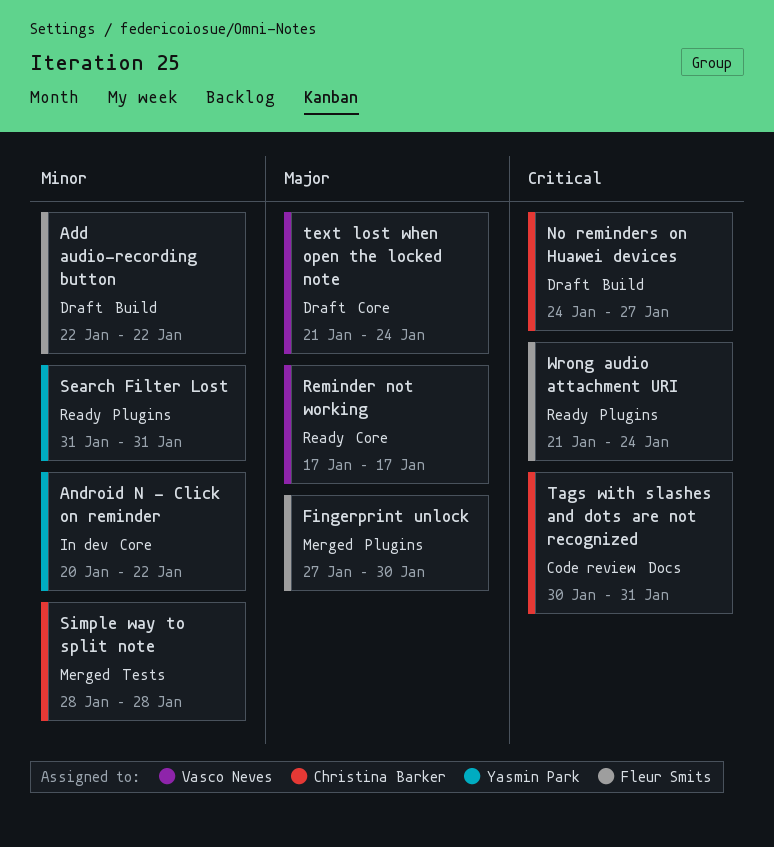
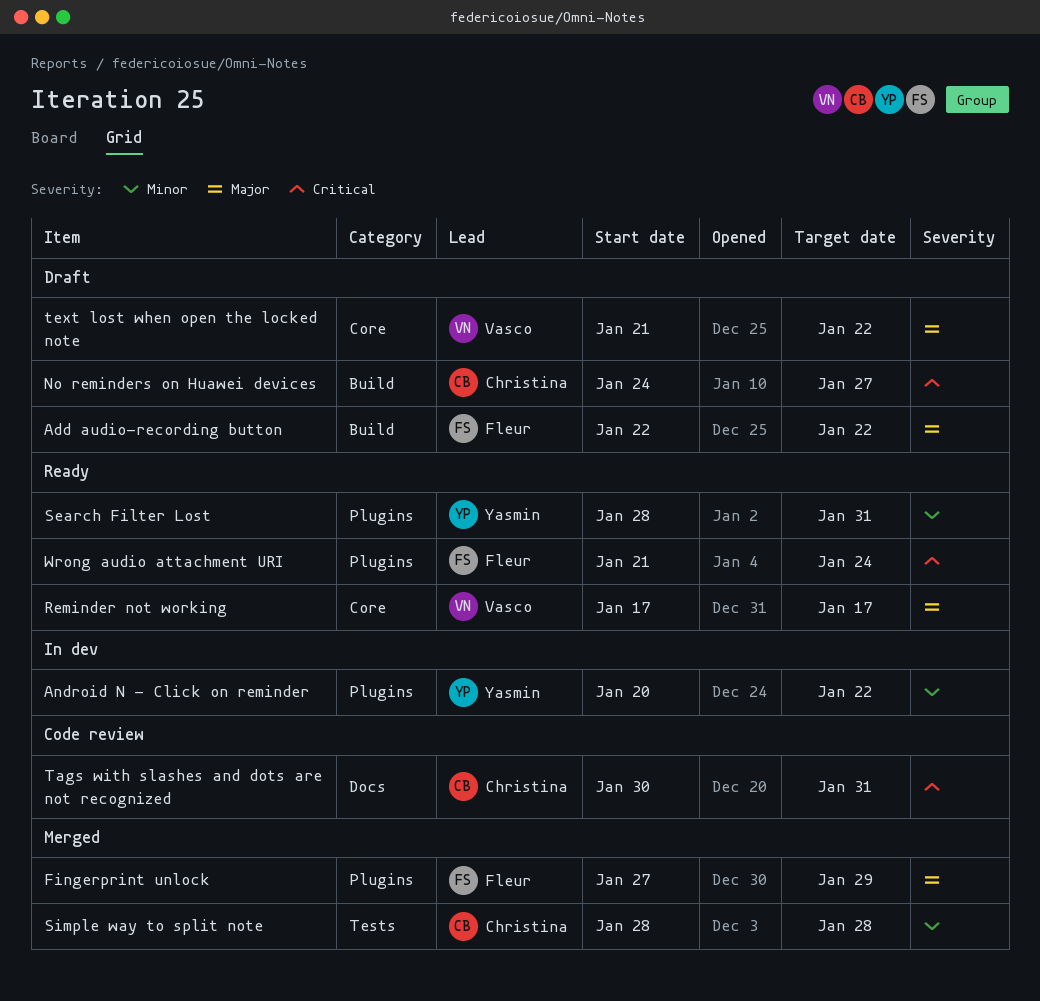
Add audio-recording button, priority: Minor -> Major
Android N - Click on reminder, label: Core -> Plugins
Fingerprint unlock, due: Jan 30 -> Jan 29
Search Filter Lost, start: Jan 31 -> Jan 28
text lost when open the locked note, due: Jan 24 -> Jan 22

